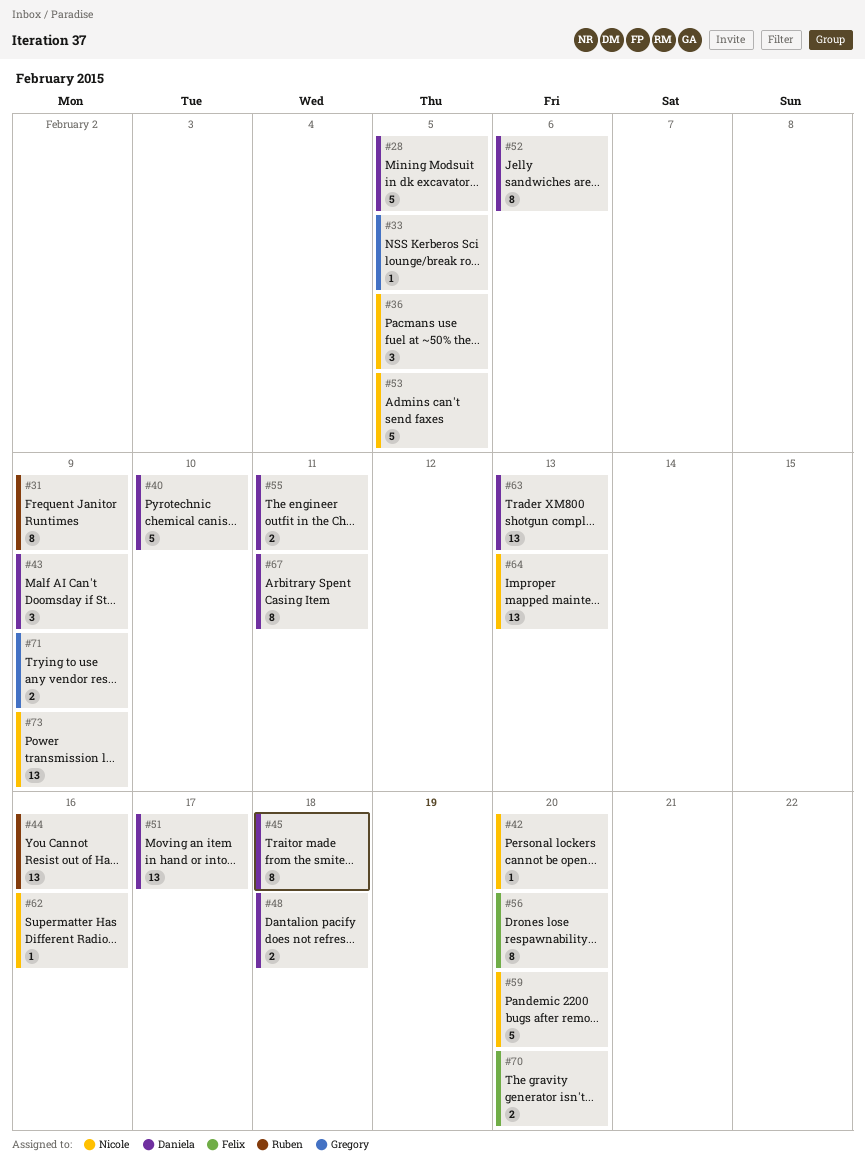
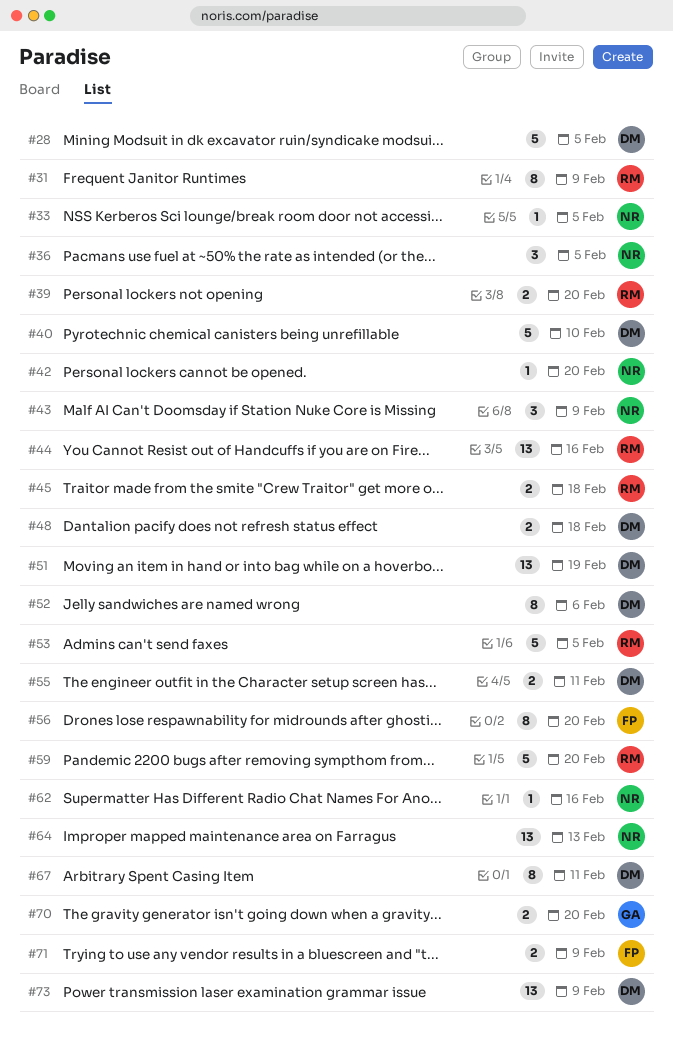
#33, owner: Gregory -> Nicole
#39: none -> present
#43, owner: Daniela -> Nicole
#45, owner: Daniela -> Ruben
#45, estimate: 8 -> 2
#51, due: Feb 17 -> Feb 19
#53, owner: Nicole -> Ruben
#59, owner: Nicole -> Ruben
#63: present -> none
#70, owner: Felix -> Gregory
#71, owner: Gregory -> Felix
#73, owner: Nicole -> Daniela

